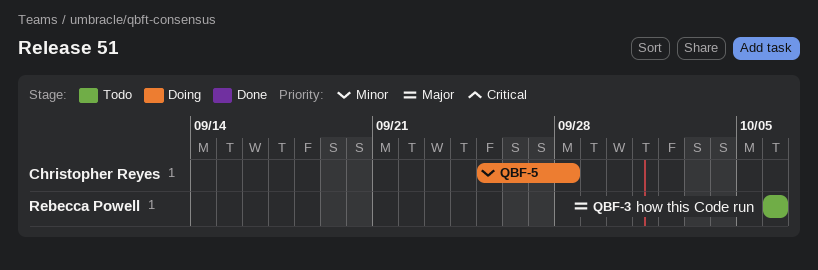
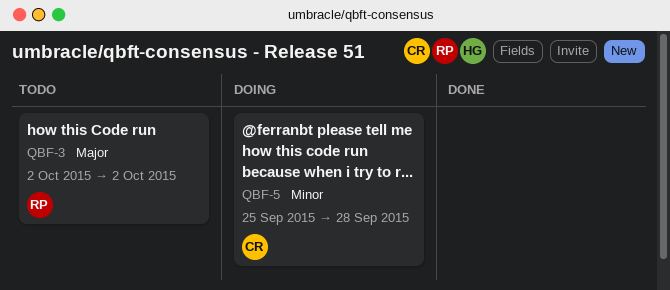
QBF-3, start: Oct 6 -> Oct 2
QBF-3, due: Oct 6 -> Oct 2

